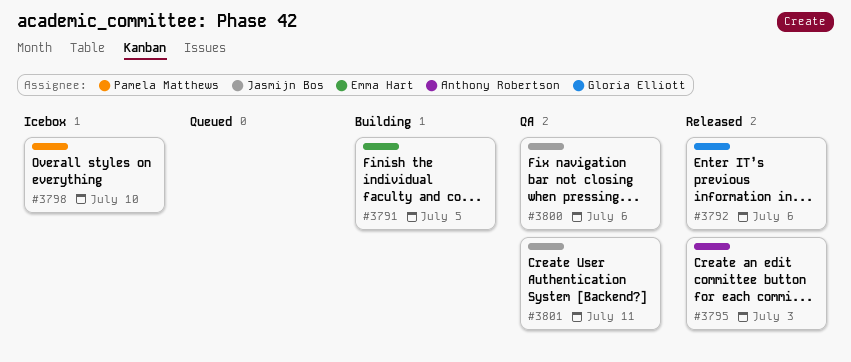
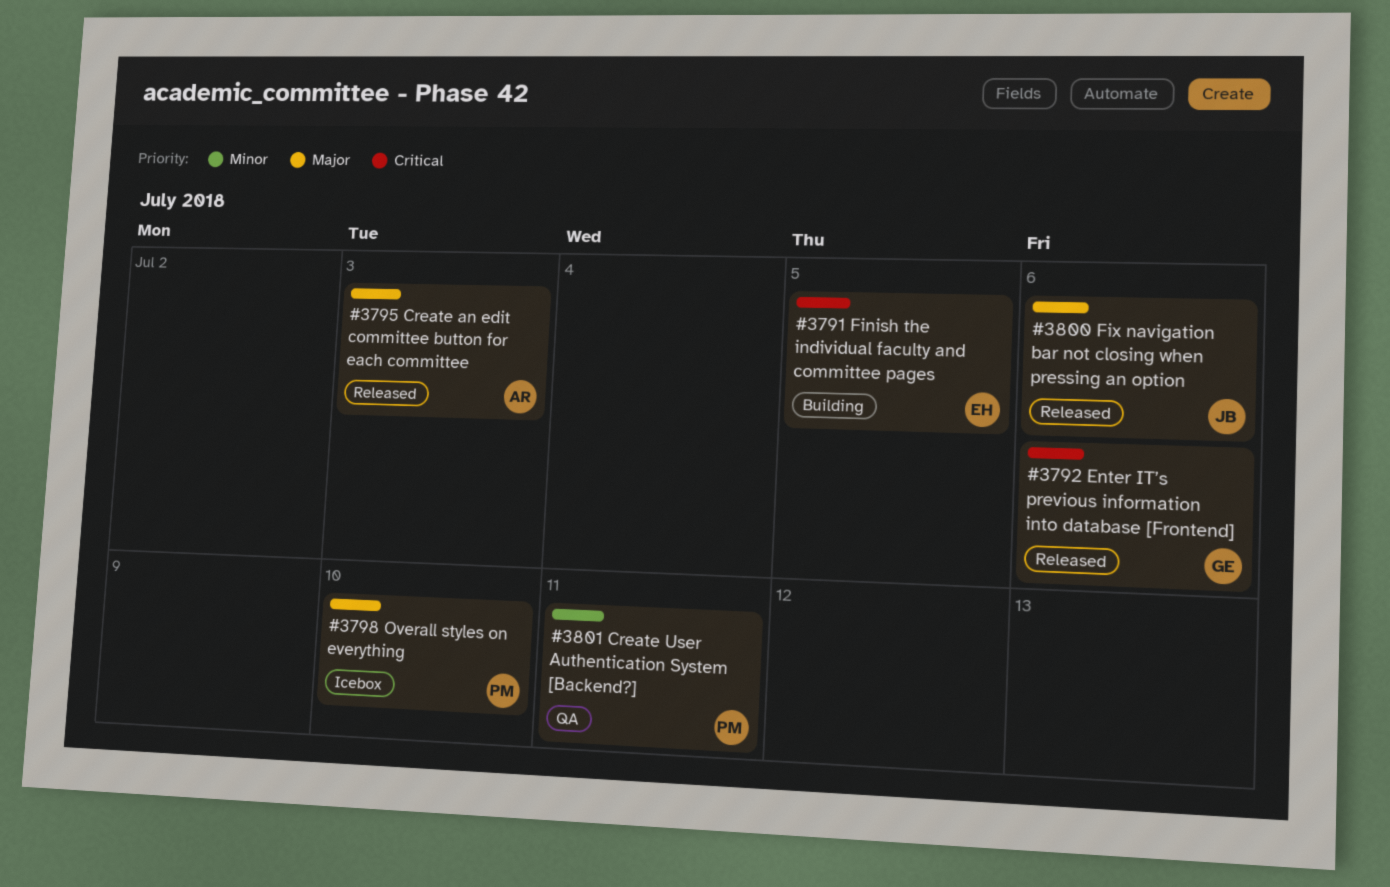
#3800, status: QA -> Released
#3801, owner: Jasmijn Bos -> Pamela Matthews

